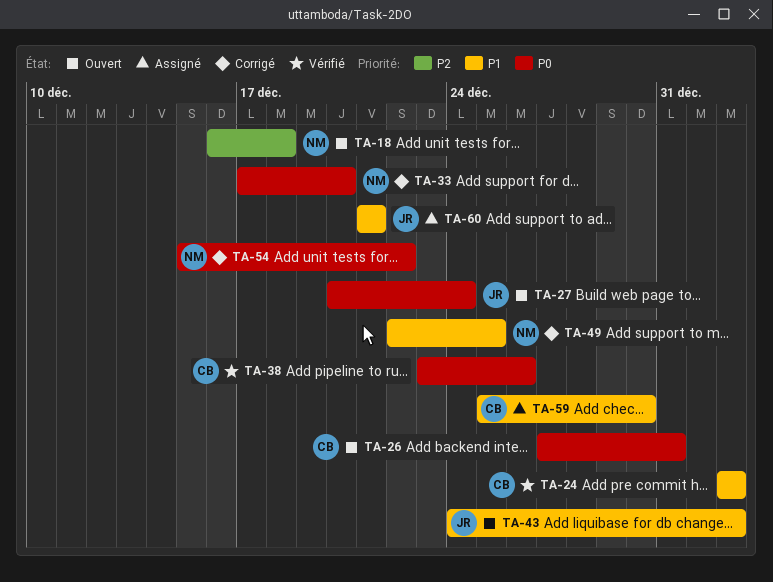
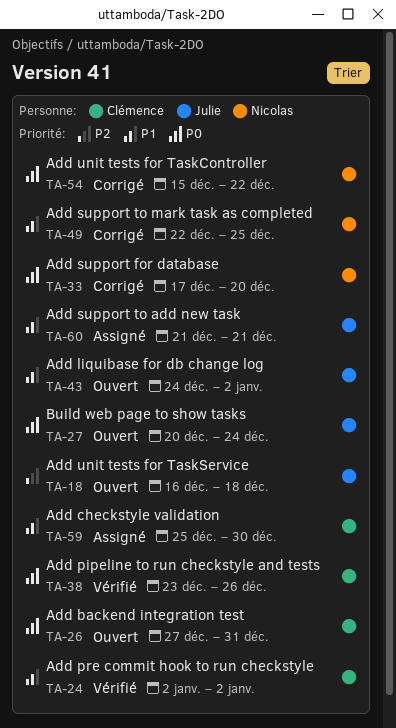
TA-18, owner: Nicolas -> Julie

